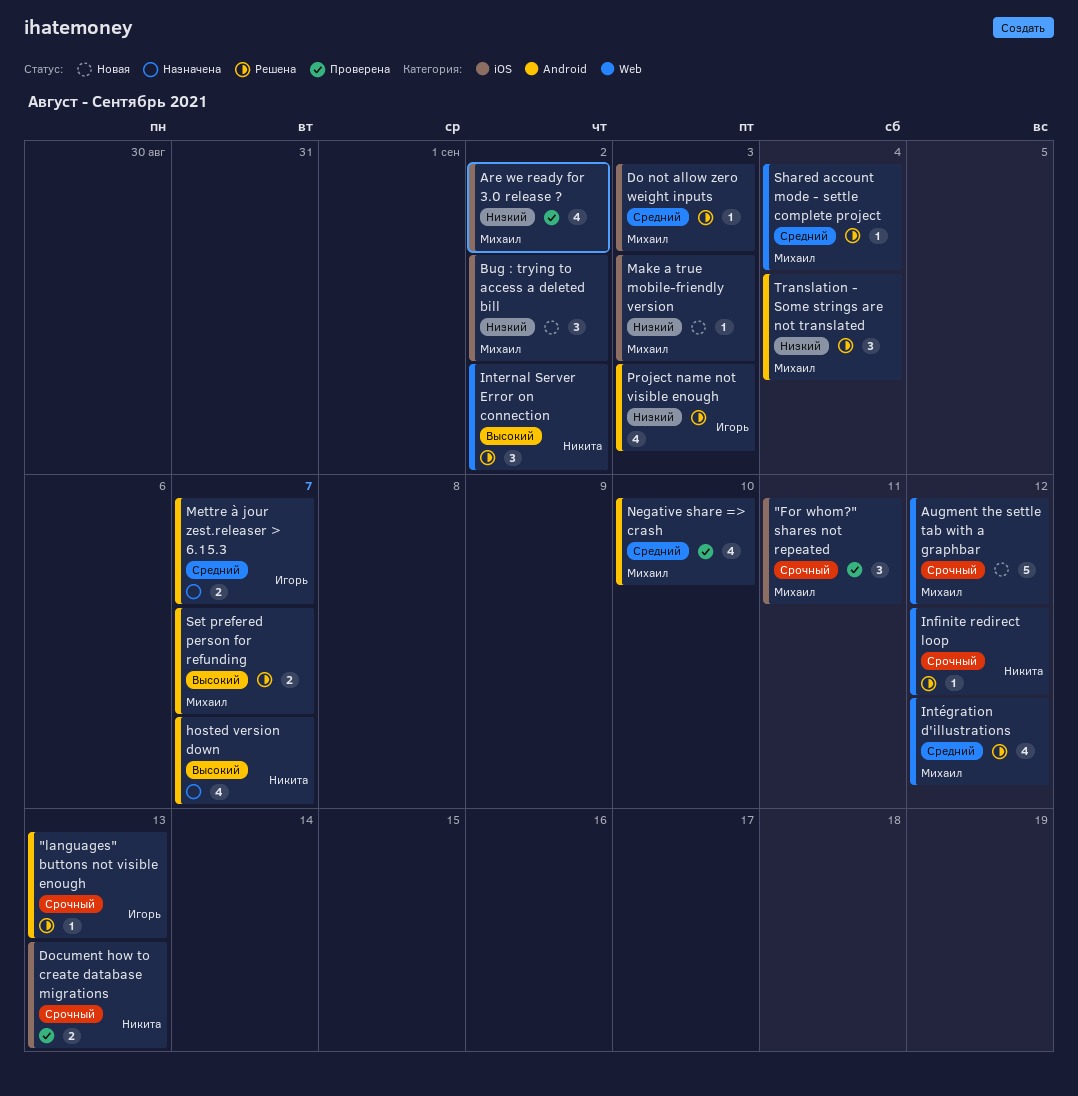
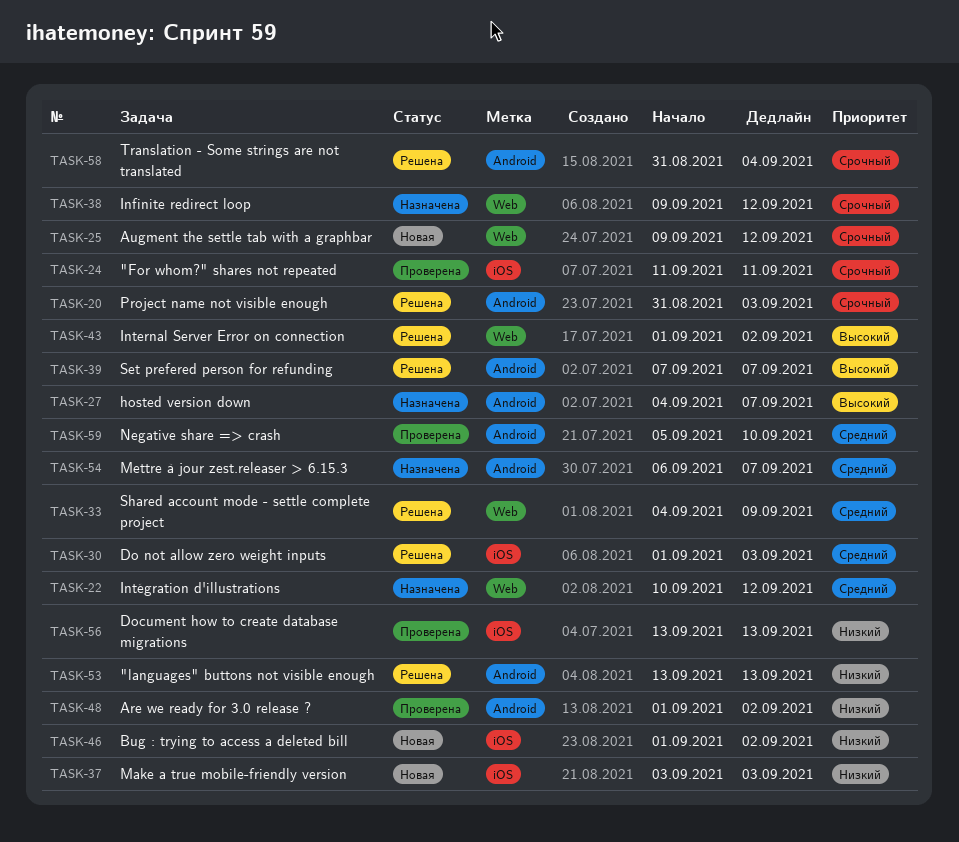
"languages" buttons not visible enough, priority: Срочный -> Низкий
Are we ready for 3.0 release ?, label: iOS -> Android
Document how to create database migrations, priority: Срочный -> Низкий
Infinite redirect loop, status: Решена -> Назначена
Intégration d'illustrations, status: Решена -> Назначена
Project name not visible enough, priority: Низкий -> Срочный
Shared account mode - settle complete project, due: Sep 4 -> Sep 9
Translation - Some strings are not translated, priority: Низкий -> Срочный

